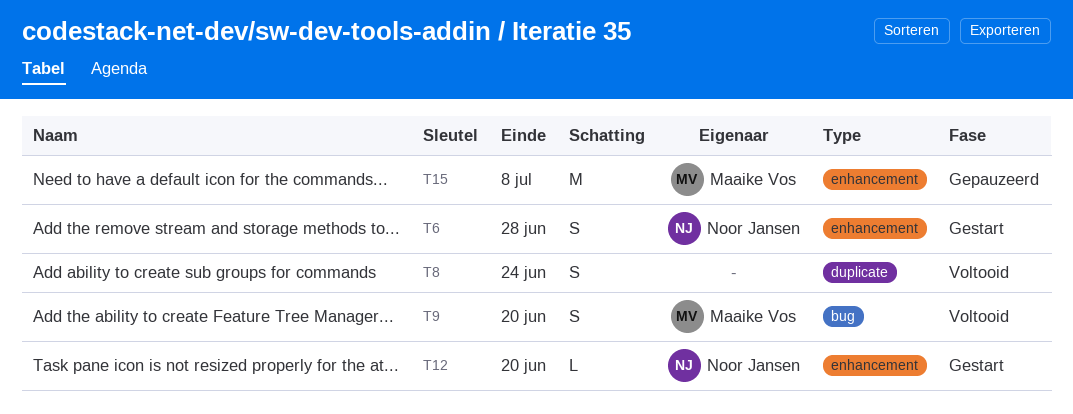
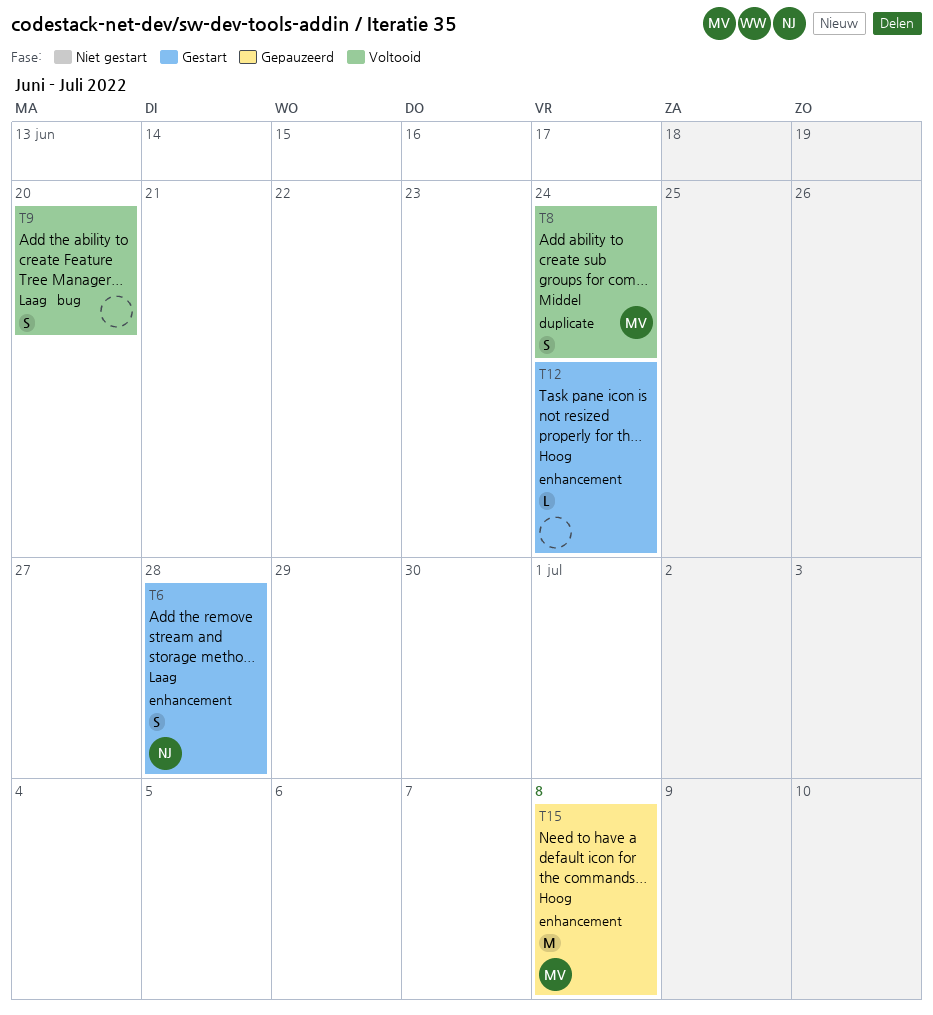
T8, owner: none -> Maaike Vos
T9, owner: Maaike Vos -> none
T12, owner: Noor Jansen -> none
T12, due: Jun 20 -> Jun 24

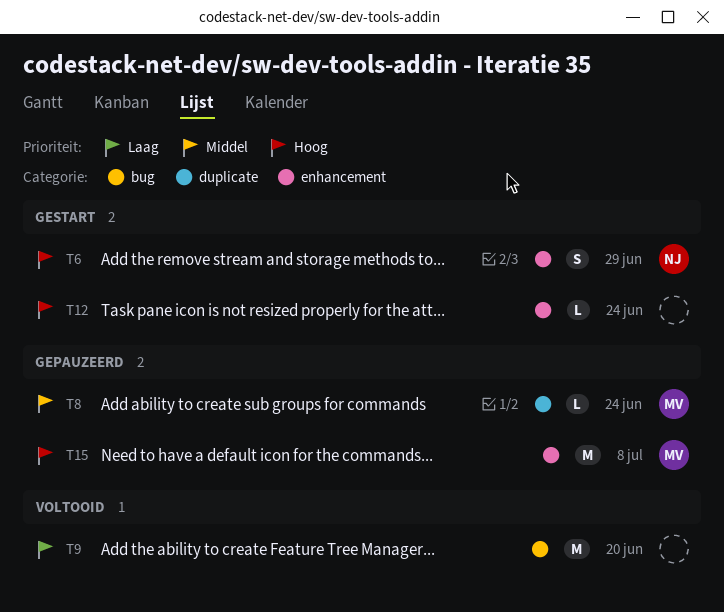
T6, priority: Laag -> Hoog
T6, due: Jun 28 -> Jun 29
T8, status: Voltooid -> Gepauzeerd
T8, estimate: S -> L
T9, estimate: S -> M

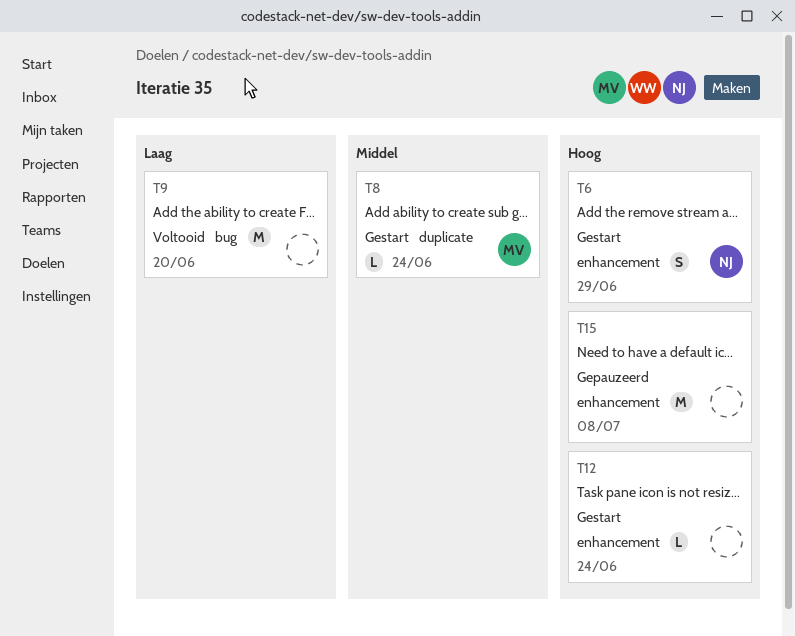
T8, status: Gepauzeerd -> Gestart
T15, owner: MV -> none

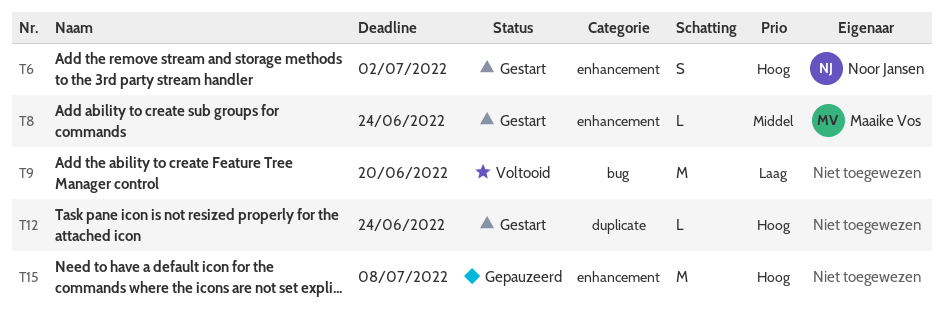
T6, due: Jun 29 -> Jul 2
T8, label: duplicate -> enhancement
T12, label: enhancement -> duplicate

